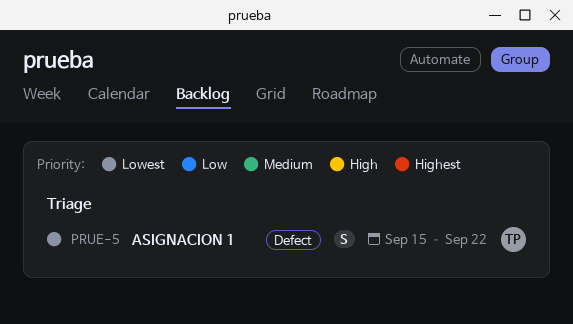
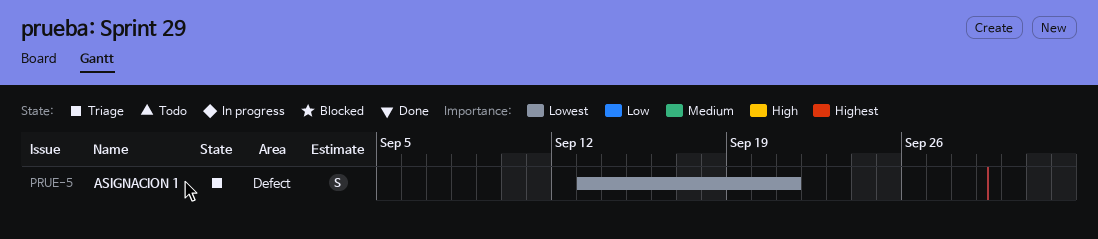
PRUE-5, start: Sep 15 -> Sep 13
PRUE-5, due: Sep 22 -> Sep 21

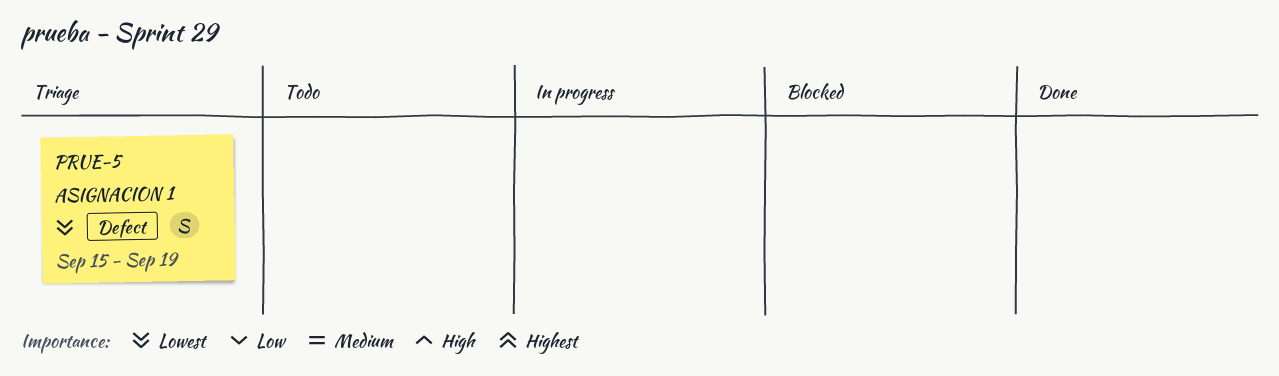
PRUE-5, start: Sep 13 -> Sep 15
PRUE-5, due: Sep 21 -> Sep 19

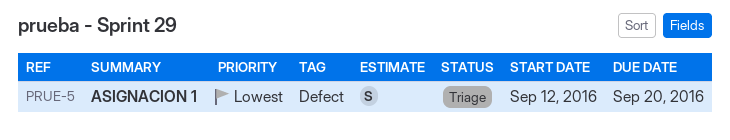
PRUE-5, start: Sep 15 -> Sep 12
PRUE-5, due: Sep 19 -> Sep 20

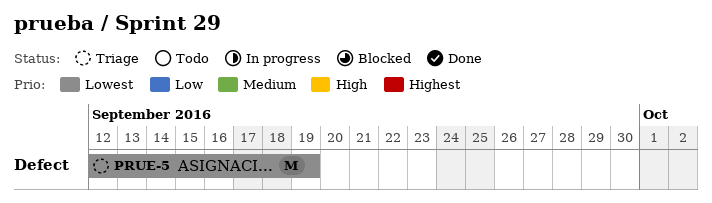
PRUE-5, estimate: S -> M
PRUE-5, due: Sep 20 -> Sep 19

